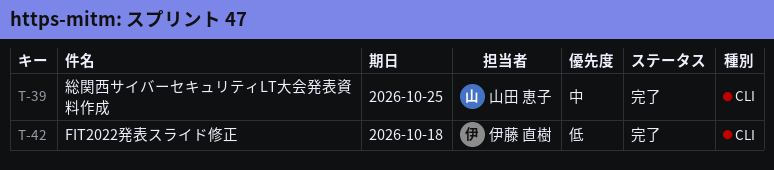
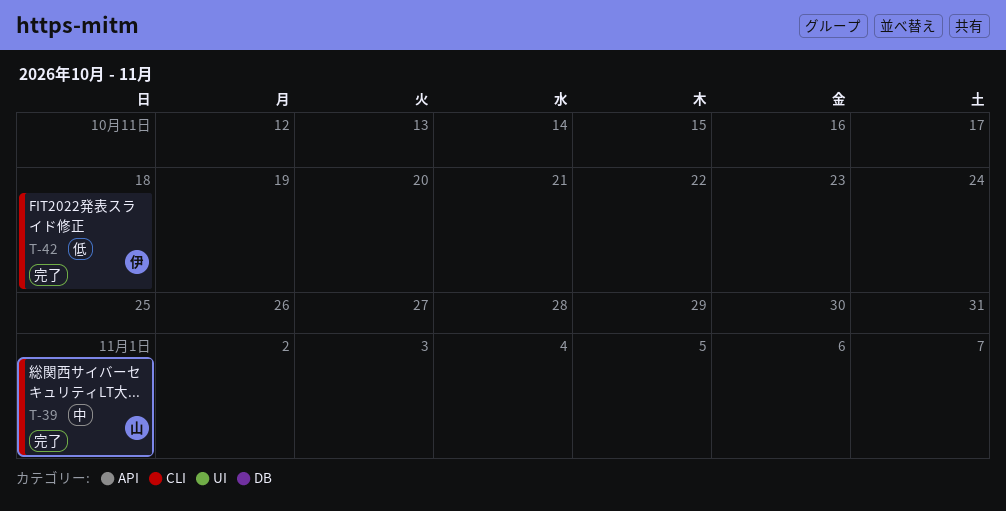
T-39, due: Oct 25 -> Nov 1

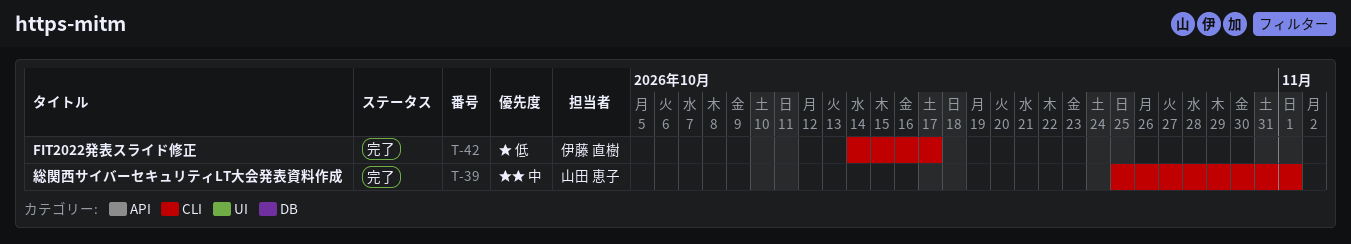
T-42, due: Oct 18 -> Oct 17

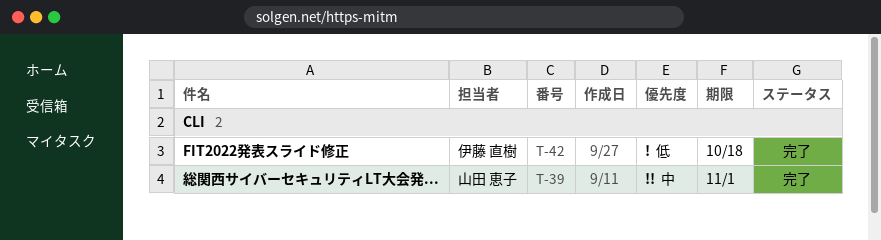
T-42, due: Oct 17 -> Oct 18

